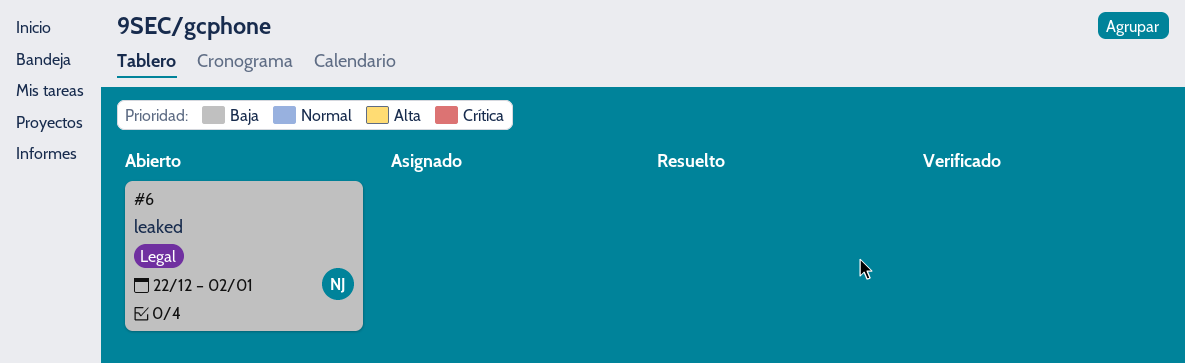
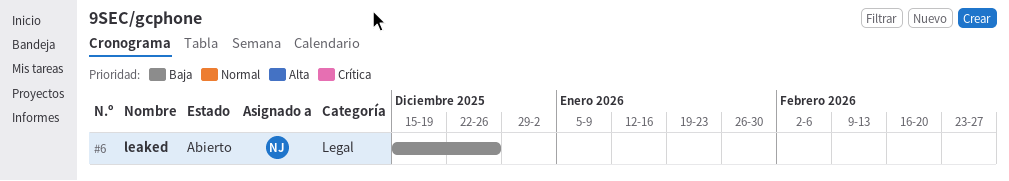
#6, start: Dec 22 -> Dec 15
#6, due: Jan 2 -> Dec 26

